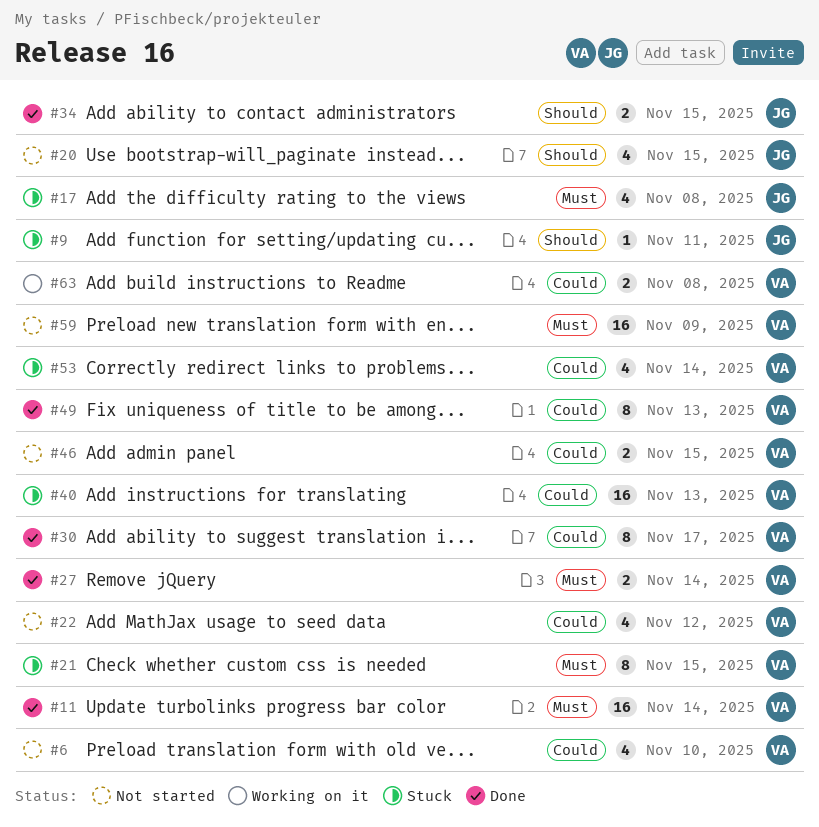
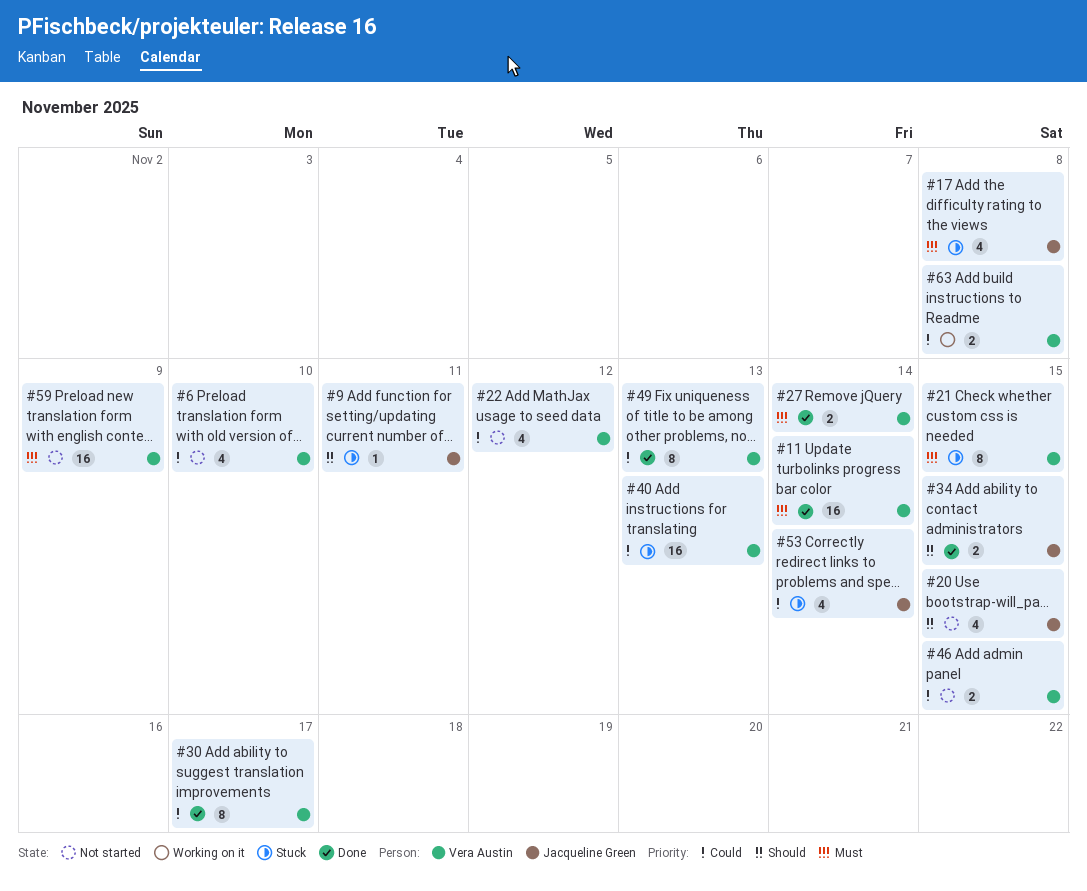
#53, owner: Vera Austin -> Jacqueline Green

